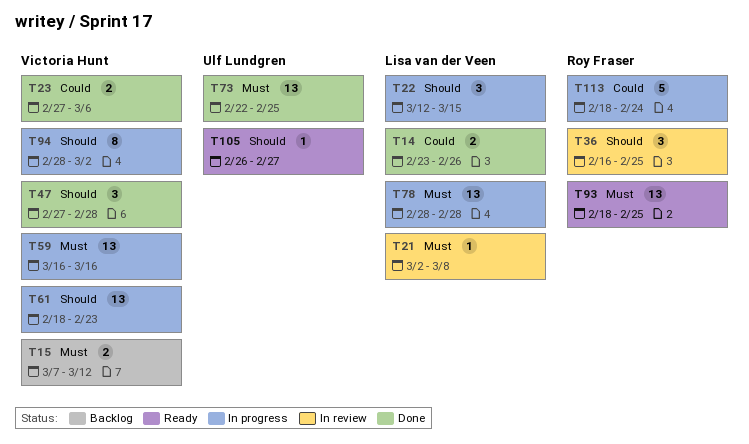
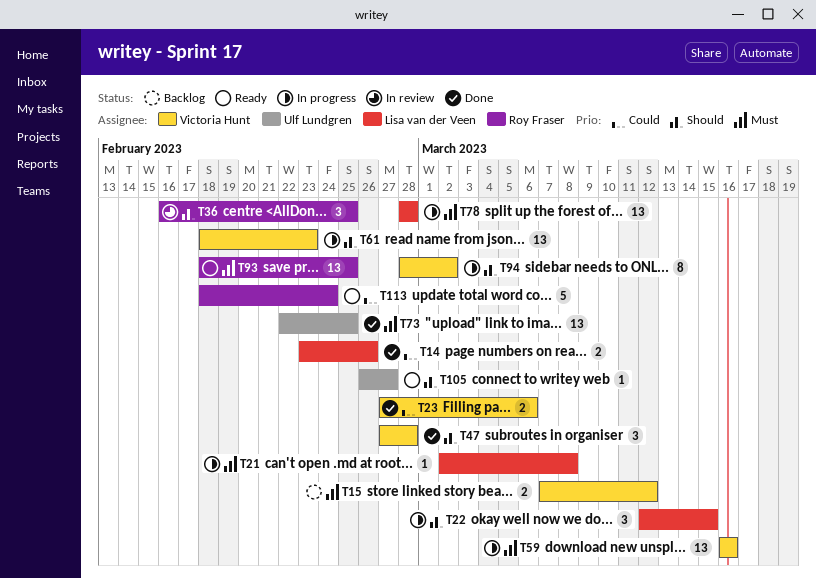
T21, status: In review -> In progress
T113, status: In progress -> Ready

